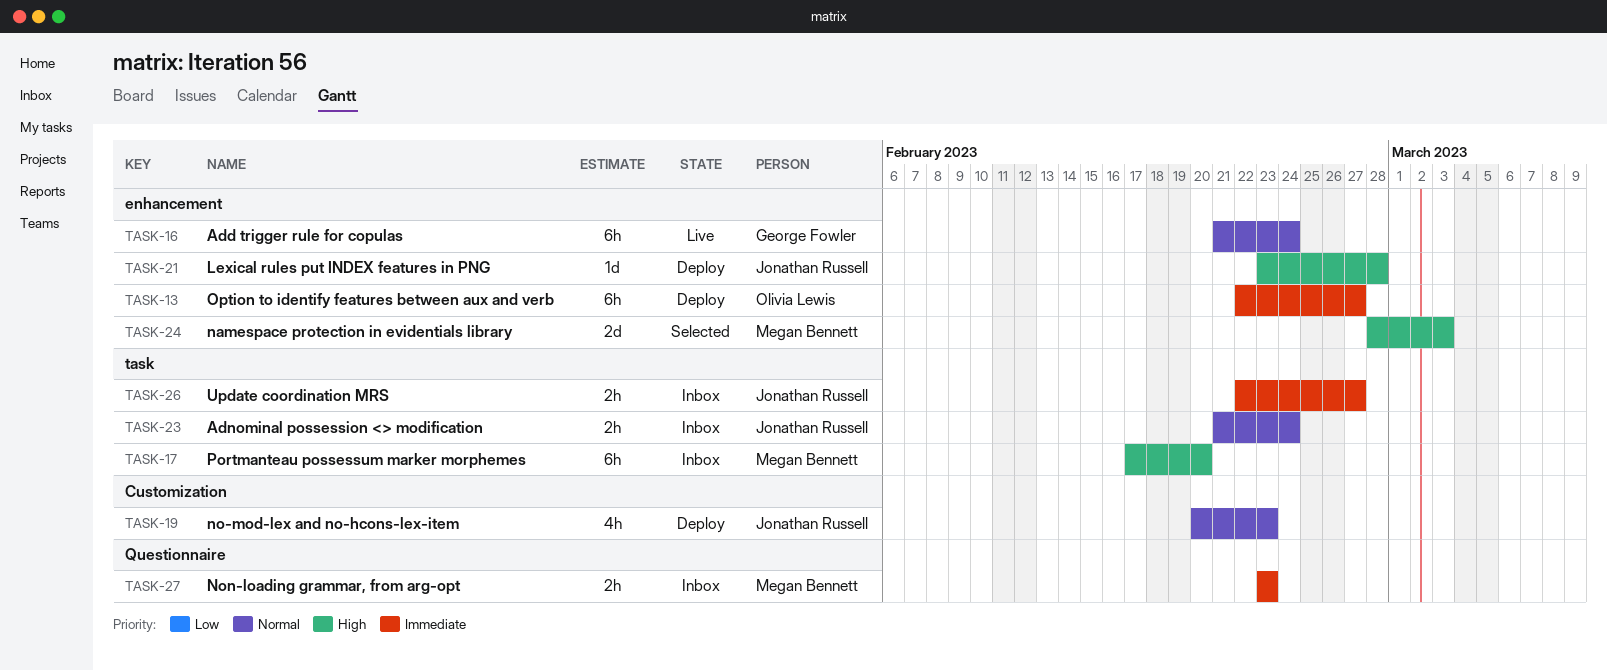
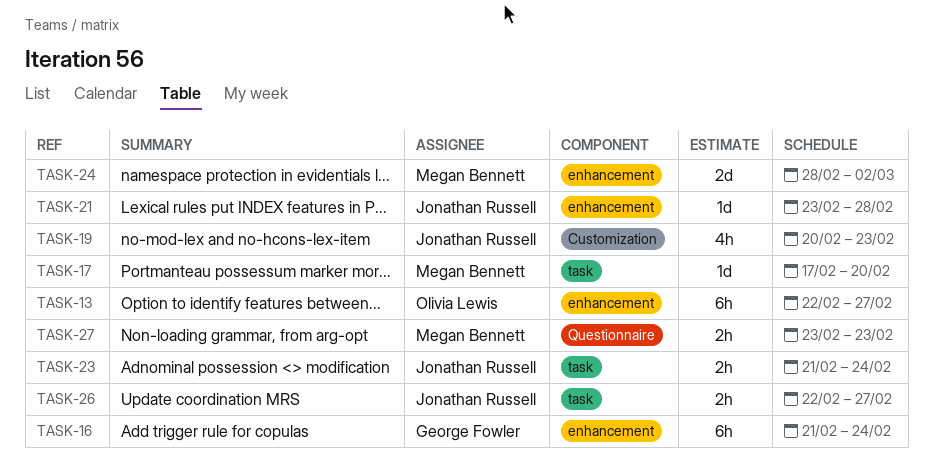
TASK-17, estimate: 6h -> 1d
TASK-24, due: Mar 3 -> Mar 2

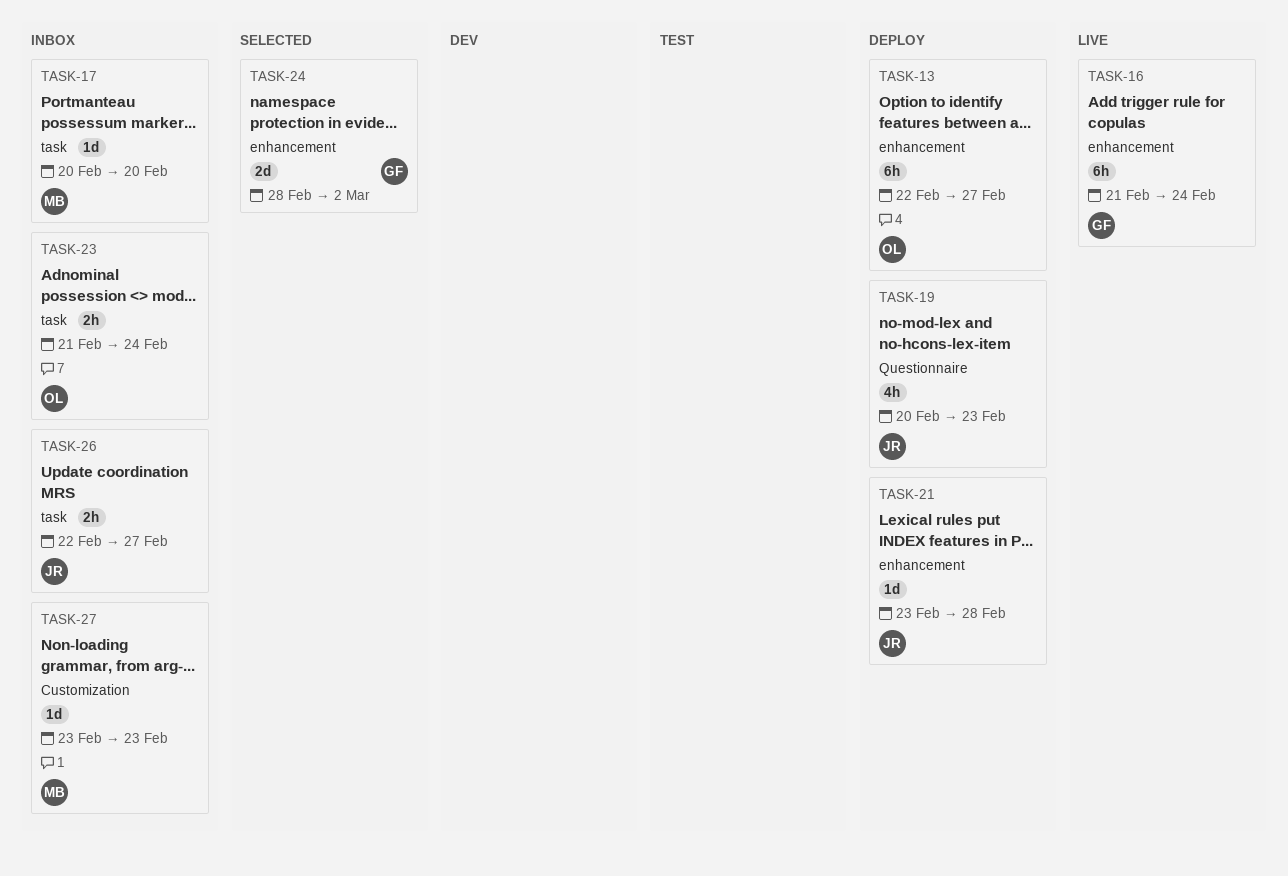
TASK-17, start: Feb 17 -> Feb 20
TASK-19, label: Customization -> Questionnaire
TASK-23, owner: Jonathan Russell -> Olivia Lewis
TASK-24, owner: Megan Bennett -> George Fowler
TASK-27, label: Questionnaire -> Customization
TASK-27, estimate: 2h -> 1d

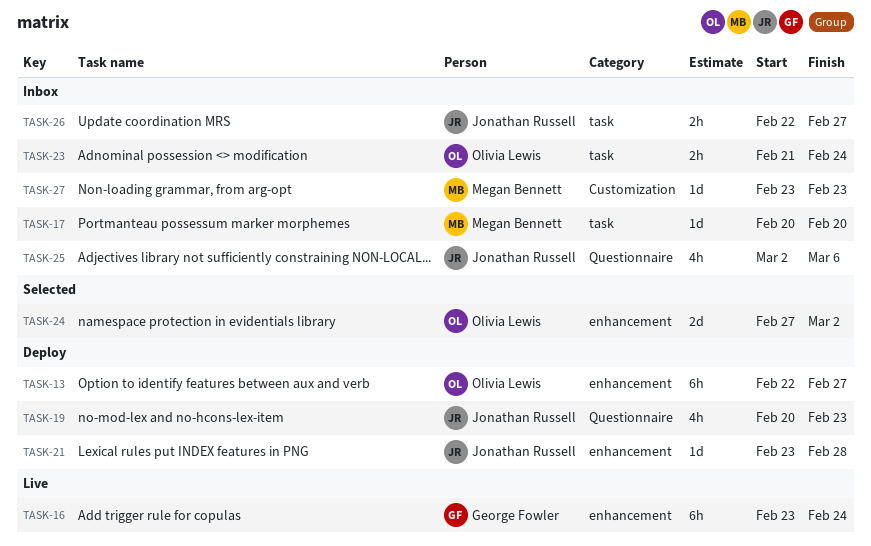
TASK-16, start: Feb 21 -> Feb 23
TASK-24, owner: George Fowler -> Olivia Lewis
TASK-24, start: Feb 28 -> Feb 27
TASK-25: none -> present

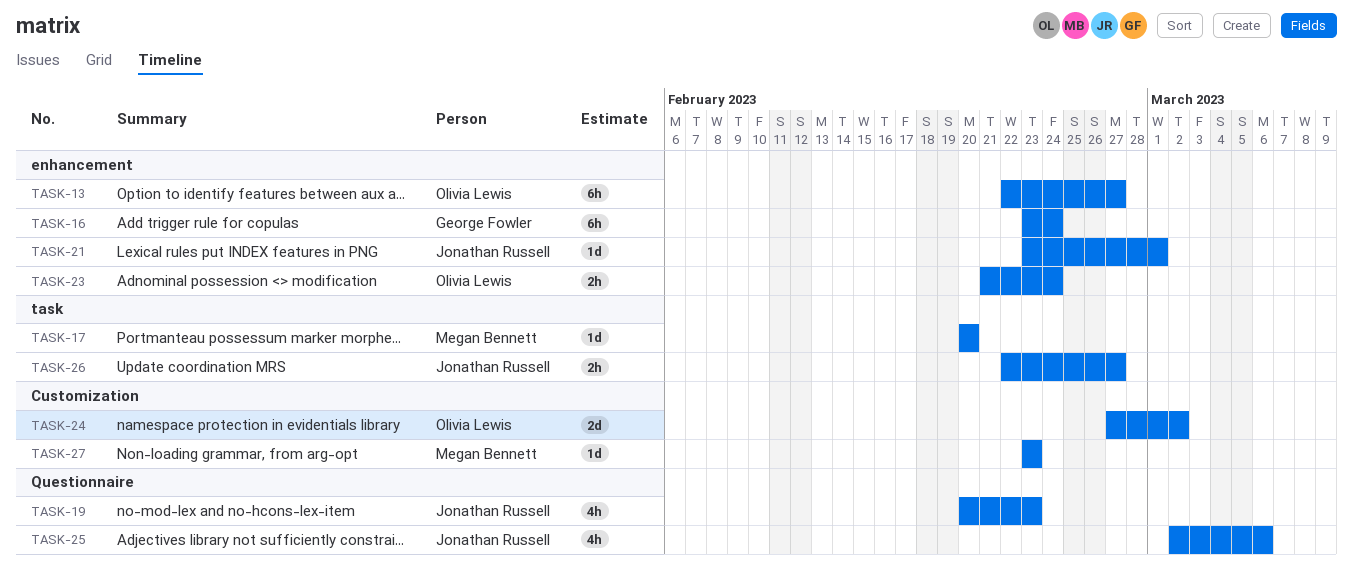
TASK-21, due: Feb 28 -> Mar 1
TASK-23, label: task -> enhancement
TASK-24, label: enhancement -> Customization

